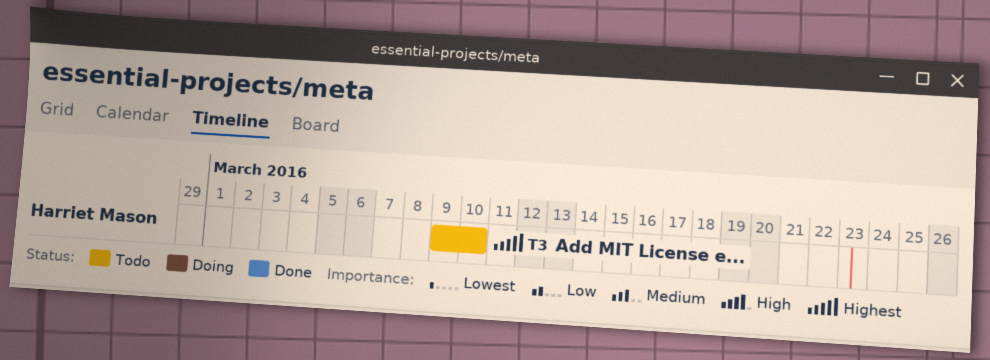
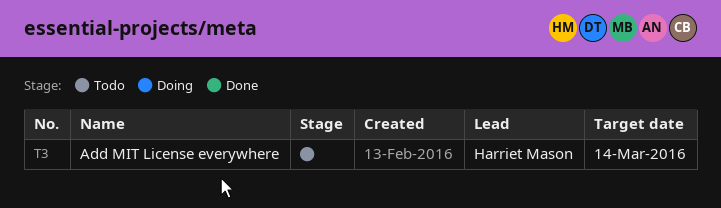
T3, due: Mar 10 -> Mar 14

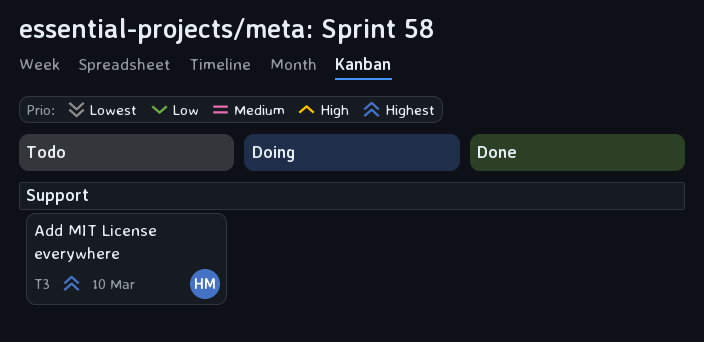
T3, due: Mar 14 -> Mar 10

